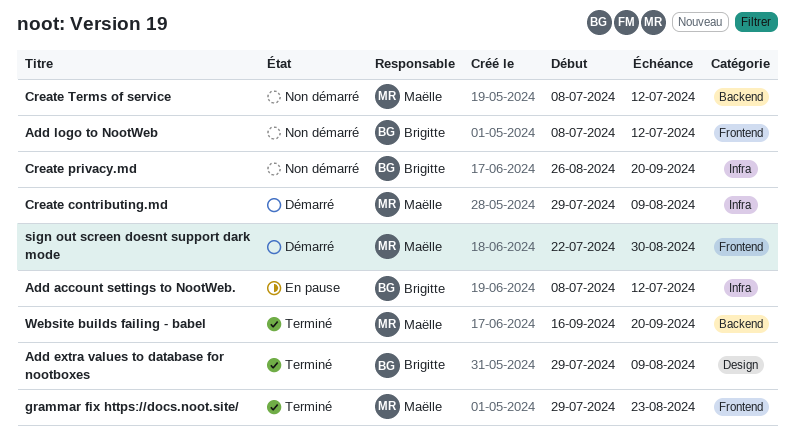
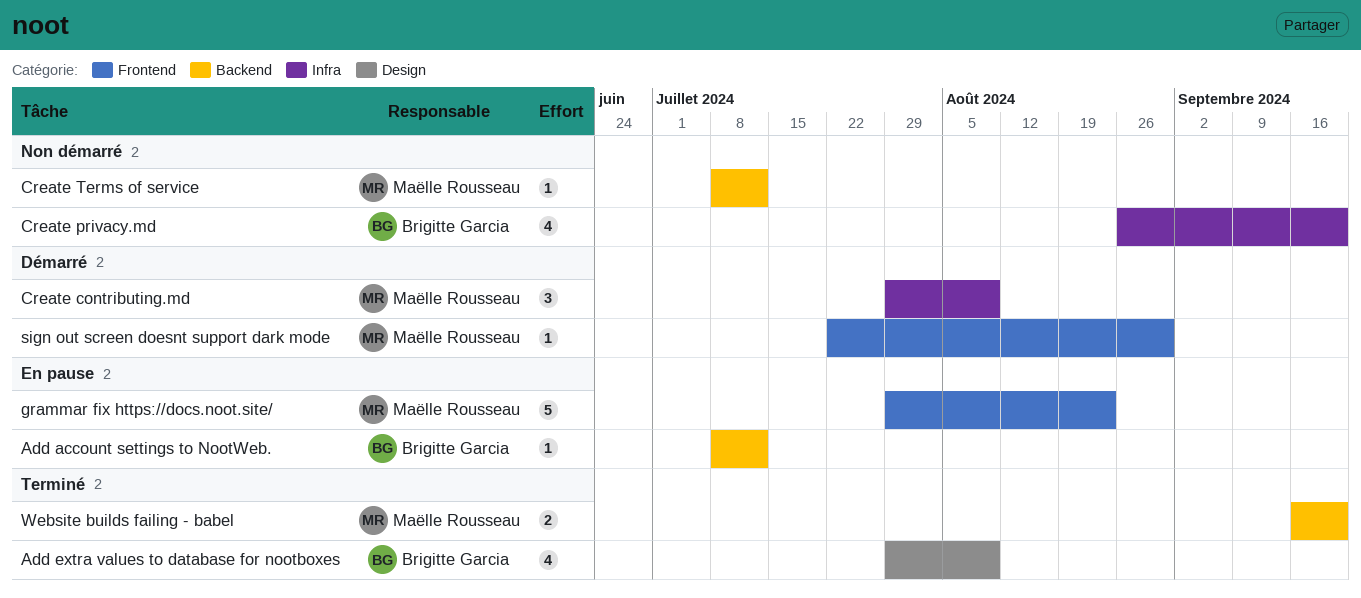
Add account settings to NootWeb., label: Infra -> Backend
Add logo to NootWeb: present -> none
grammar fix https://docs.noot.site/, status: Terminé -> En pause

